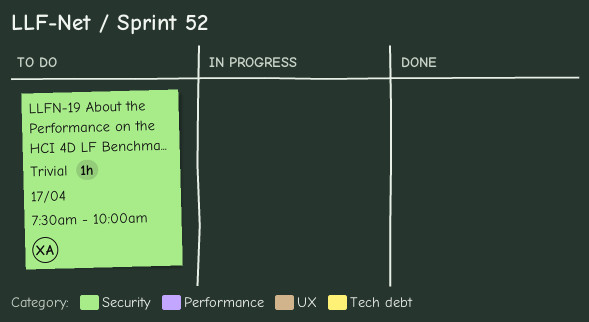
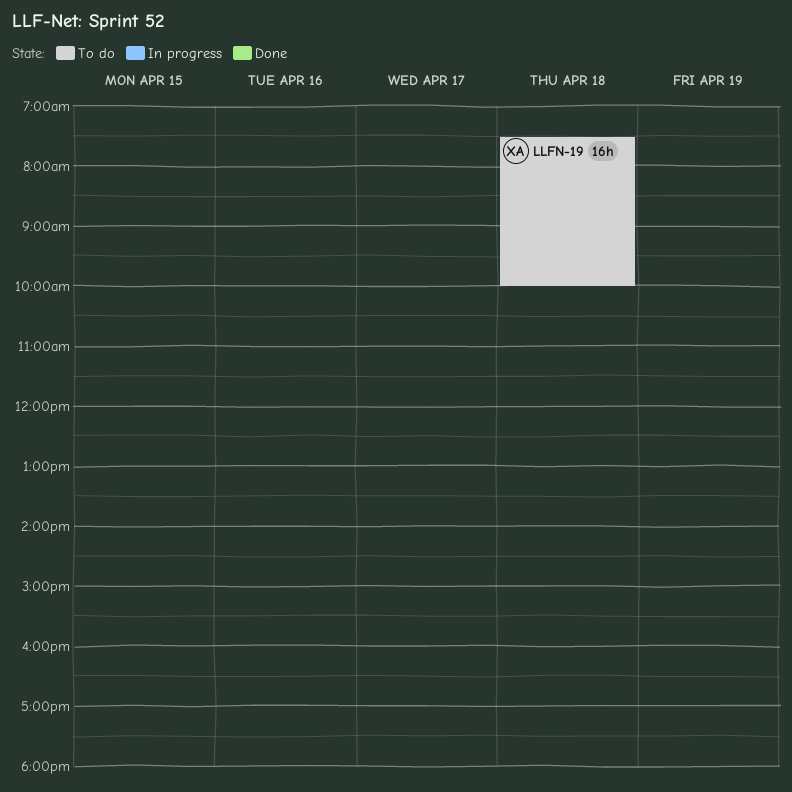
LLFN-19, estimate: 1h -> 16h
LLFN-19, day: Apr 17 -> Apr 18

